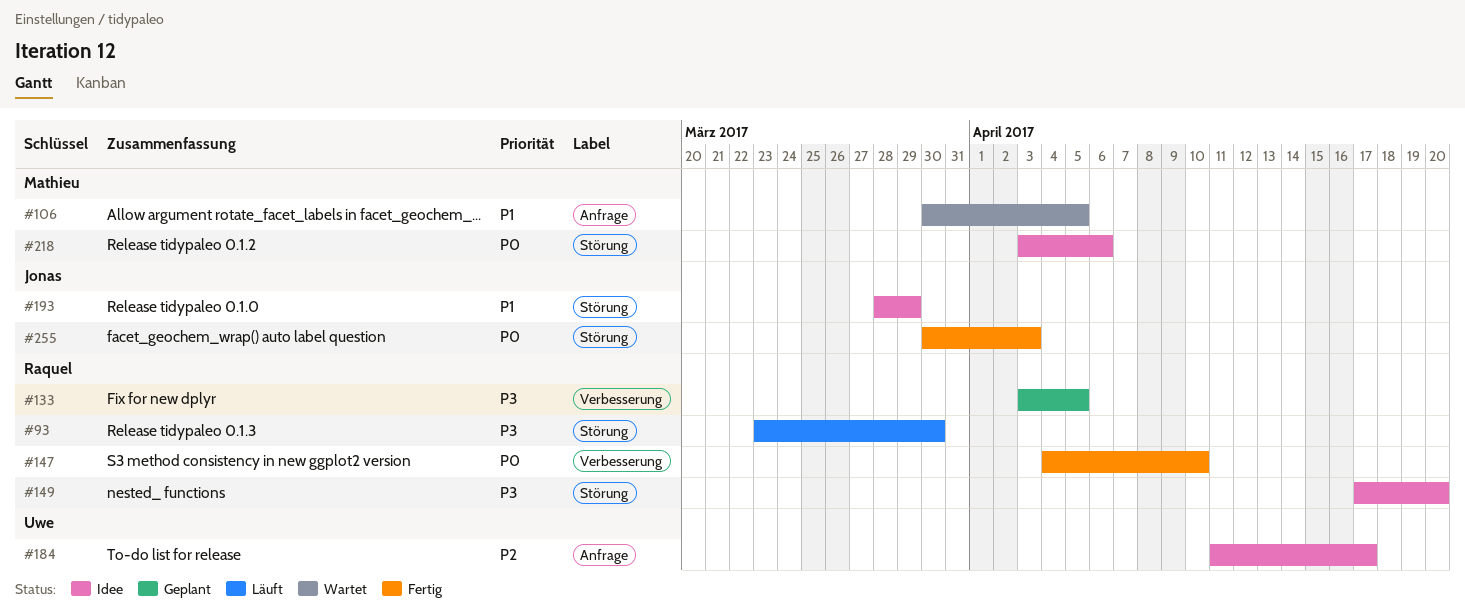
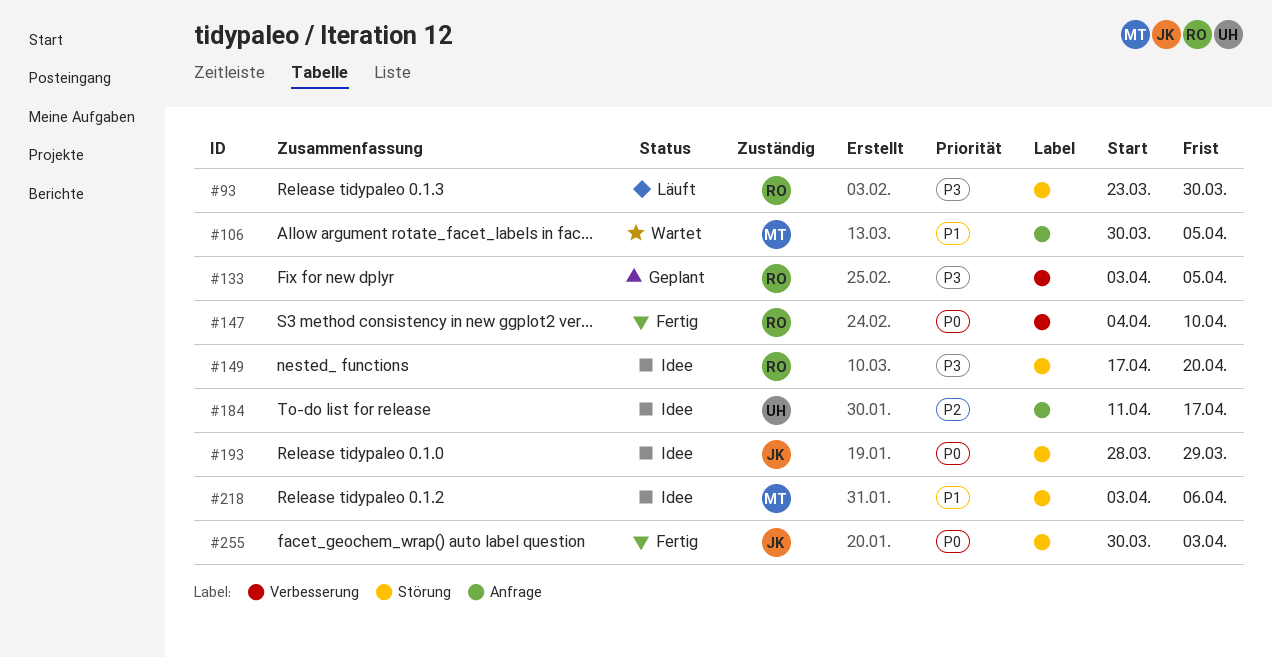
#193, priority: P1 -> P0
#218, priority: P0 -> P1

